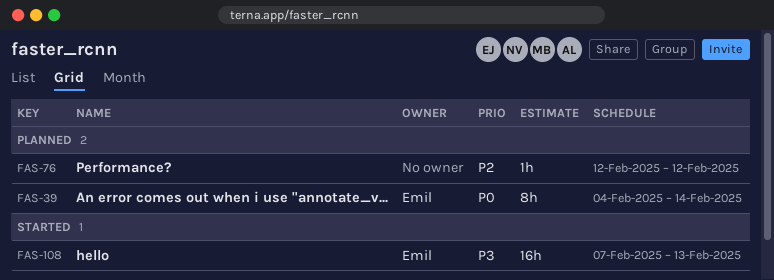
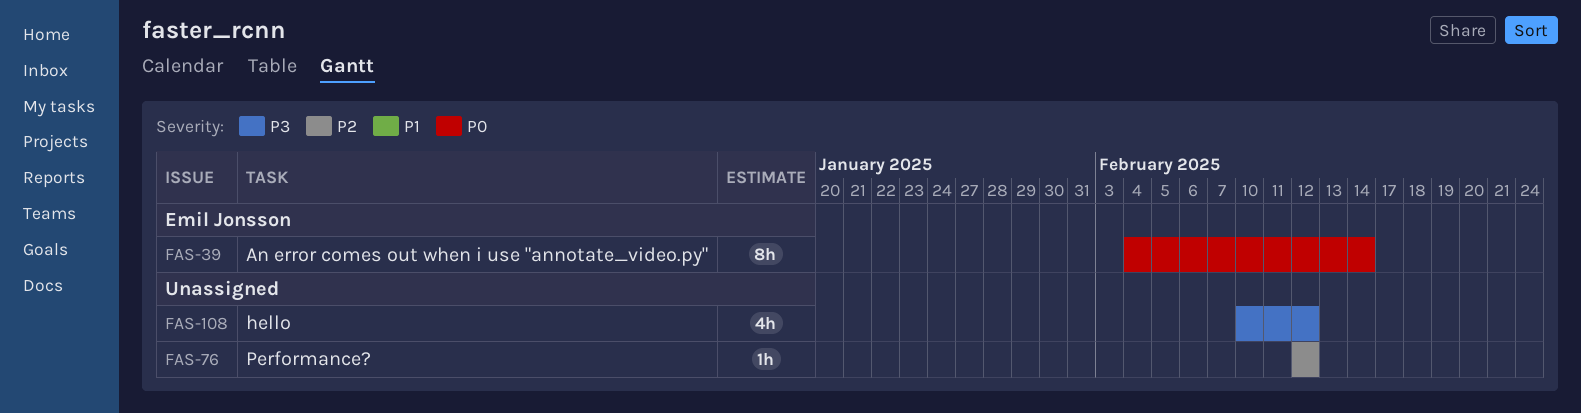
FAS-108, owner: Emil Jonsson -> none
FAS-108, estimate: 16h -> 4h
FAS-108, start: Feb 7 -> Feb 10
FAS-108, due: Feb 13 -> Feb 12

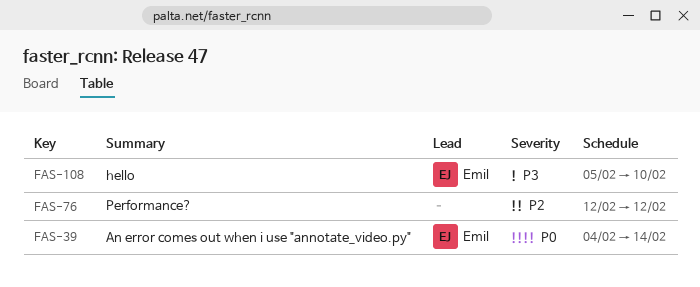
FAS-108, owner: none -> Emil Jonsson
FAS-108, start: Feb 10 -> Feb 5
FAS-108, due: Feb 12 -> Feb 10

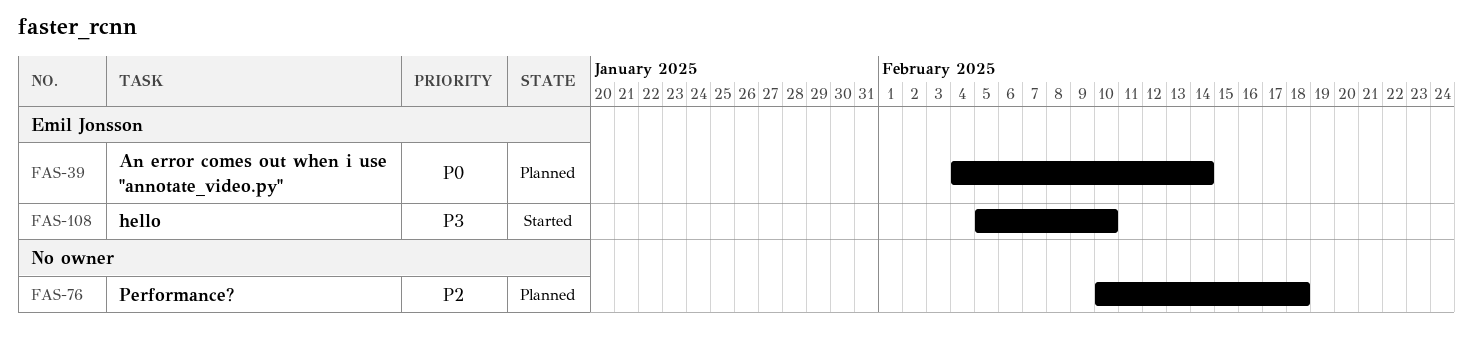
FAS-76, start: Feb 12 -> Feb 10
FAS-76, due: Feb 12 -> Feb 18

